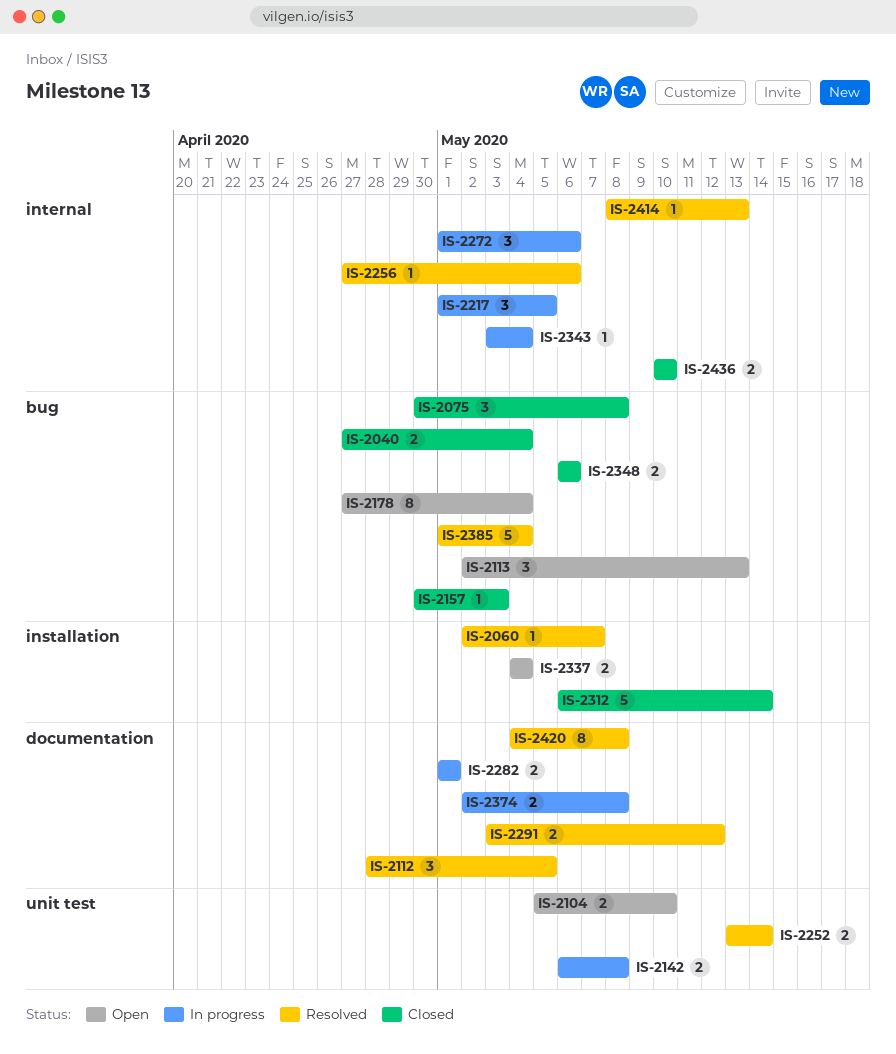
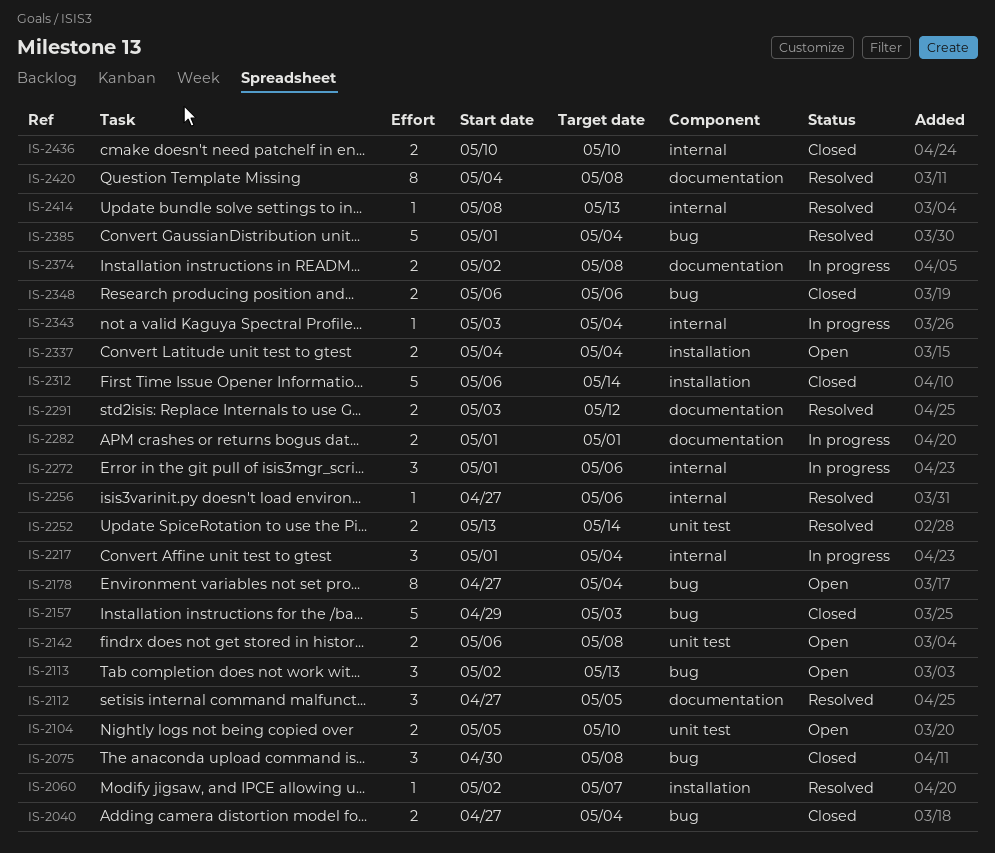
IS-2112, start: Apr 28 -> Apr 27
IS-2142, status: In progress -> Open
IS-2157, estimate: 1 -> 5
IS-2157, start: Apr 30 -> Apr 29
IS-2217, due: May 5 -> May 4

